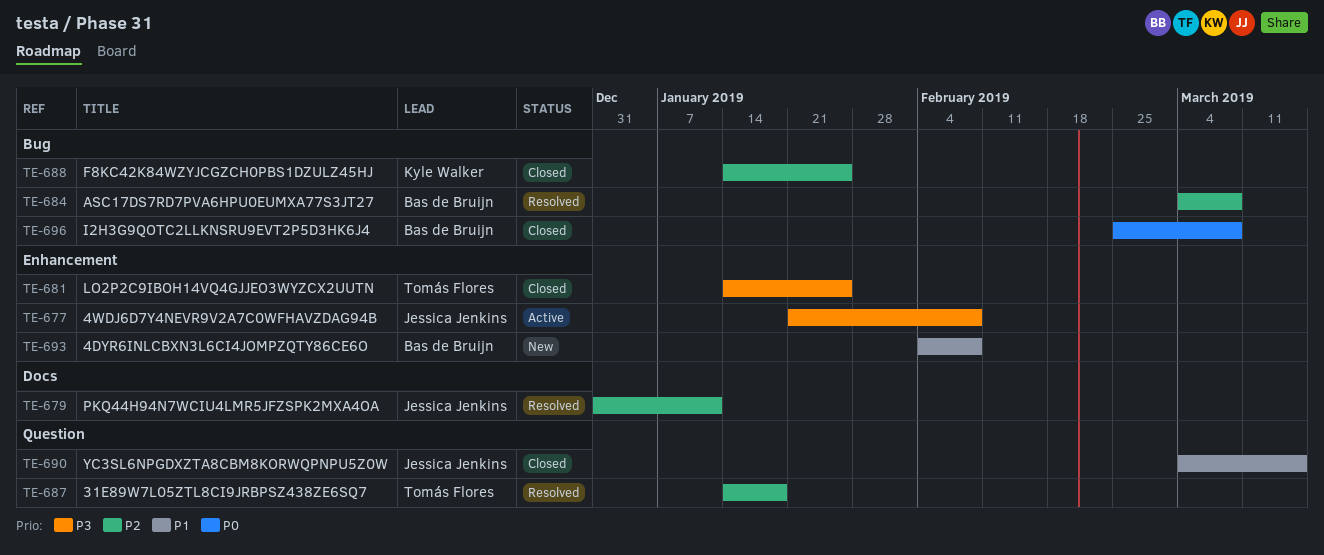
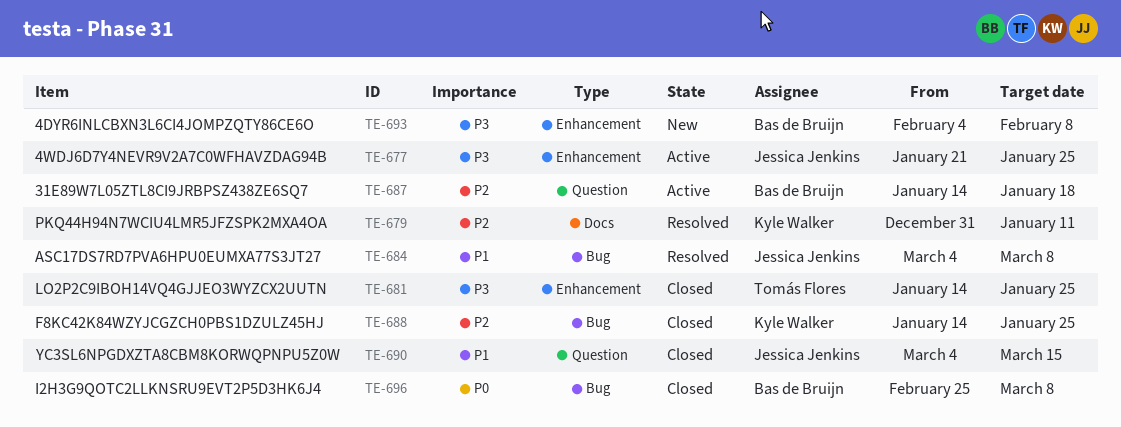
TE-677, due: Feb 8 -> Jan 25
TE-679, owner: Jessica Jenkins -> Kyle Walker
TE-684, owner: Bas de Bruijn -> Jessica Jenkins
TE-684, priority: P2 -> P1
TE-687, status: Resolved -> Active
TE-687, owner: Tomás Flores -> Bas de Bruijn
TE-693, priority: P1 -> P3

